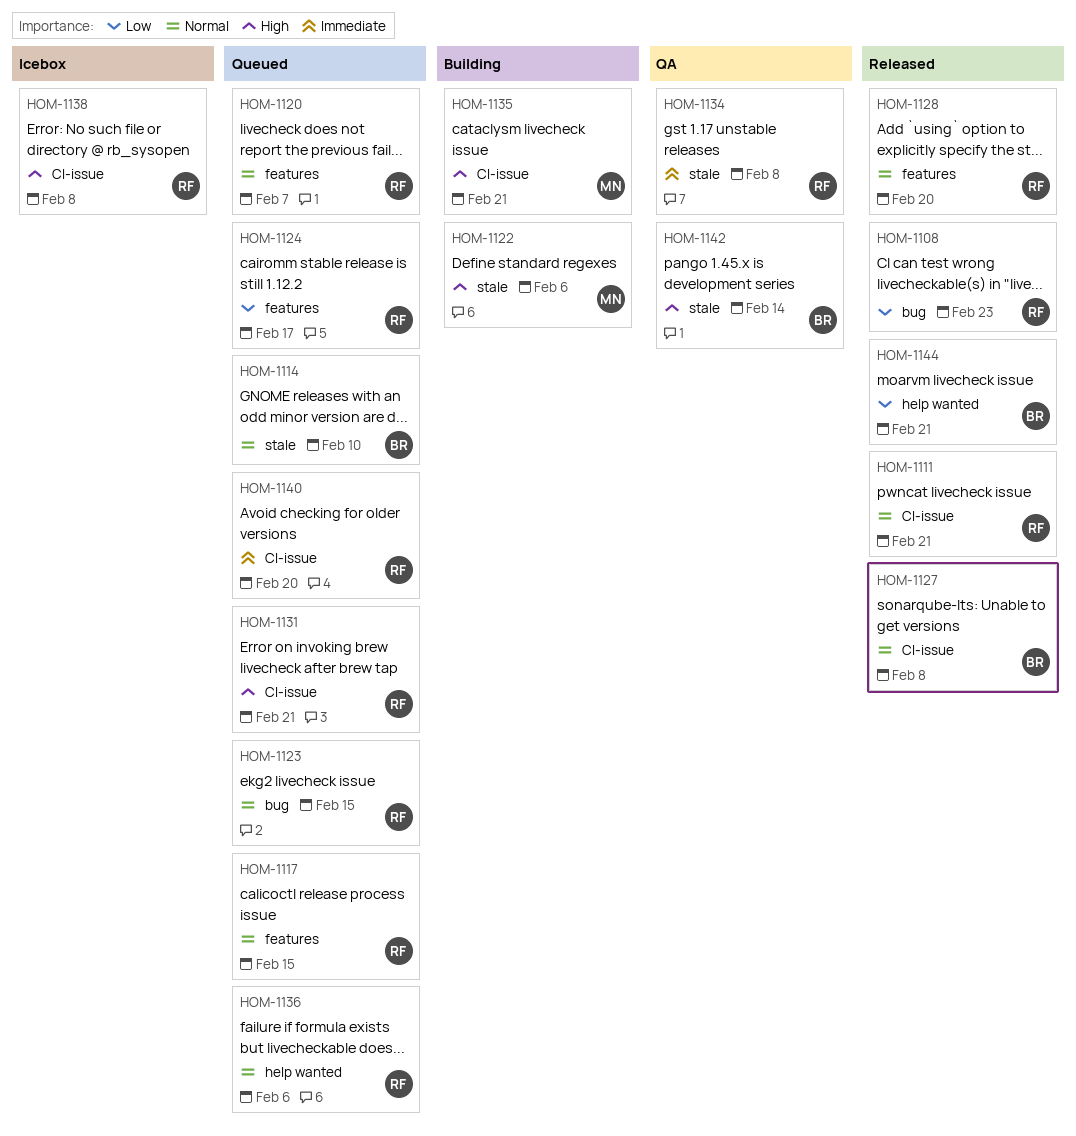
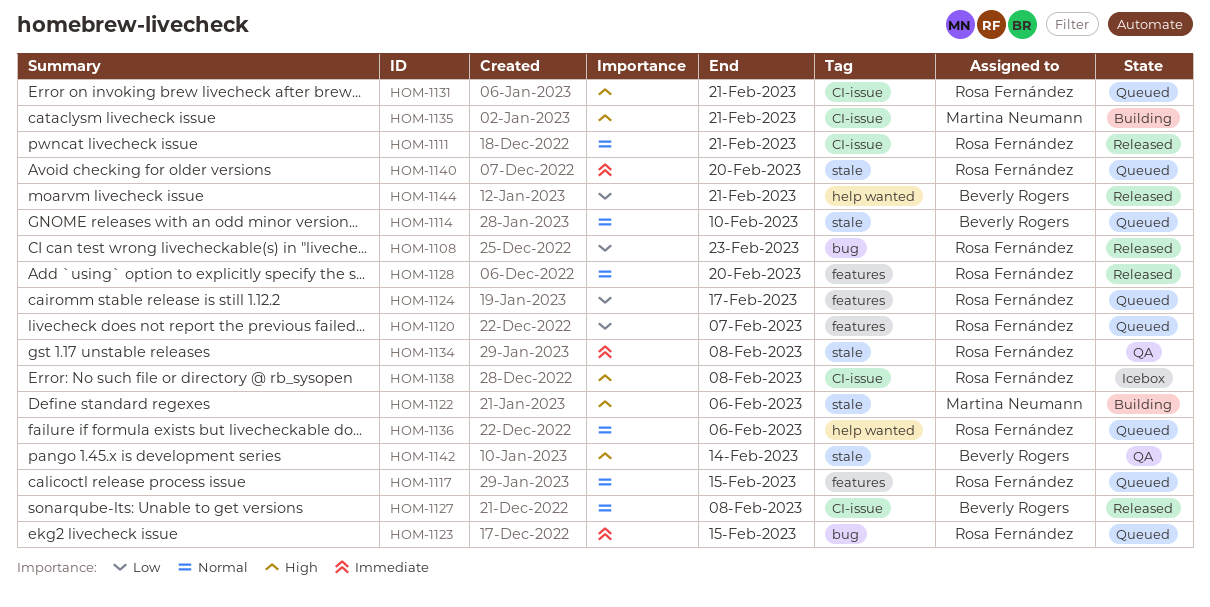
HOM-1120, priority: Normal -> Low
HOM-1123, priority: Normal -> Immediate
HOM-1140, label: CI-issue -> stale

